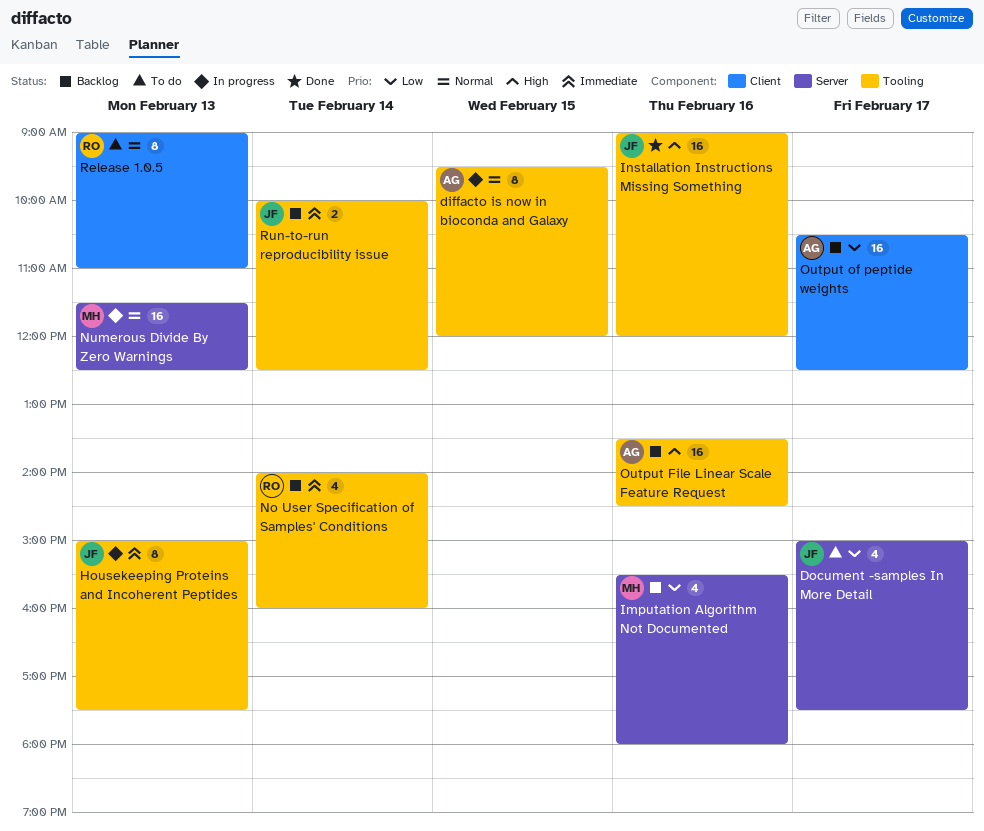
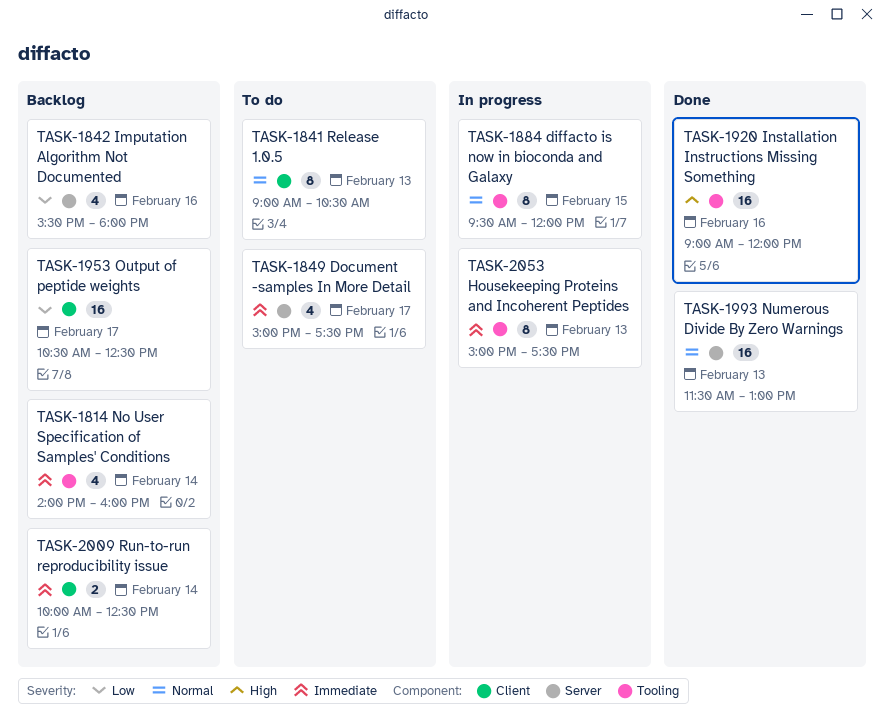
Document -samples In More Detail, priority: Low -> Immediate
Numerous Divide By Zero Warnings, status: In progress -> Done
Numerous Divide By Zero Warnings, ends: 12:30 -> 13:00
Output File Linear Scale Feature Request: present -> none
Release 1.0.5, ends: 11:00 -> 10:30
Run-to-run reproducibility issue, label: Tooling -> Client

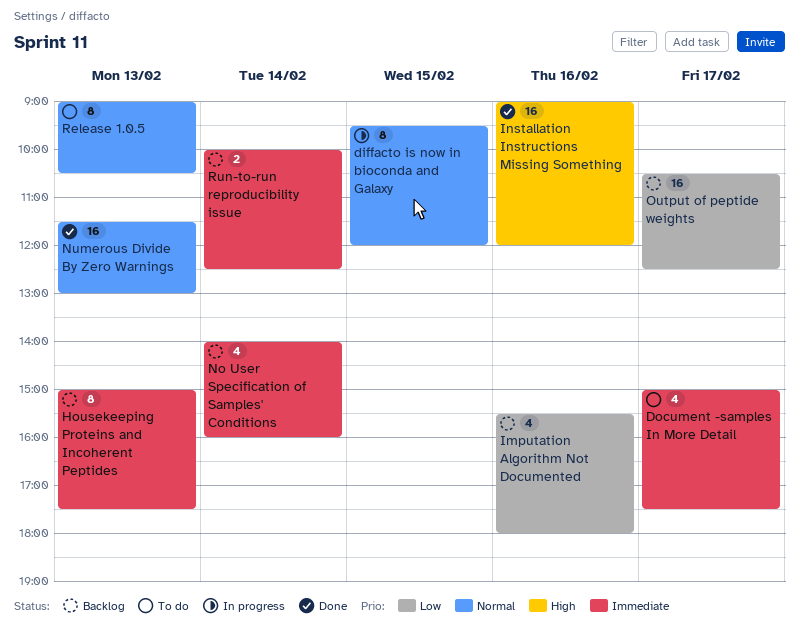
Housekeeping Proteins and Incoherent Peptides, status: In progress -> Backlog

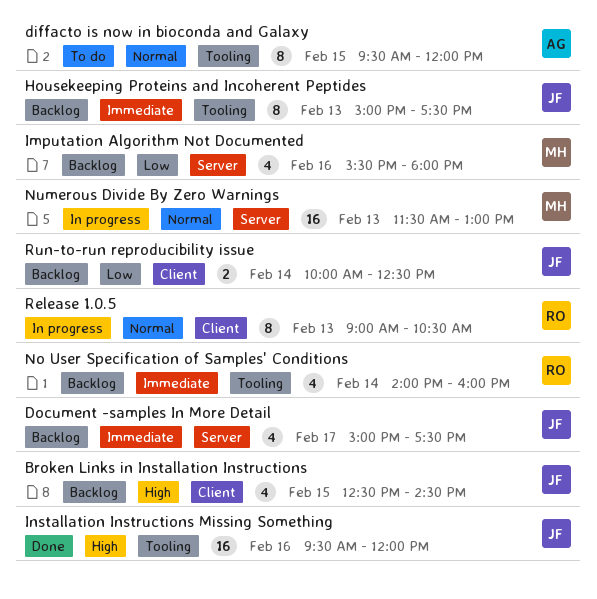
Broken Links in Installation Instructions: none -> present
diffacto is now in bioconda and Galaxy, status: In progress -> To do
Document -samples In More Detail, status: To do -> Backlog
Installation Instructions Missing Something, begins: 09:00 -> 09:30
Numerous Divide By Zero Warnings, status: Done -> In progress
Output of peptide weights: present -> none
Release 1.0.5, status: To do -> In progress
Run-to-run reproducibility issue, priority: Immediate -> Low

